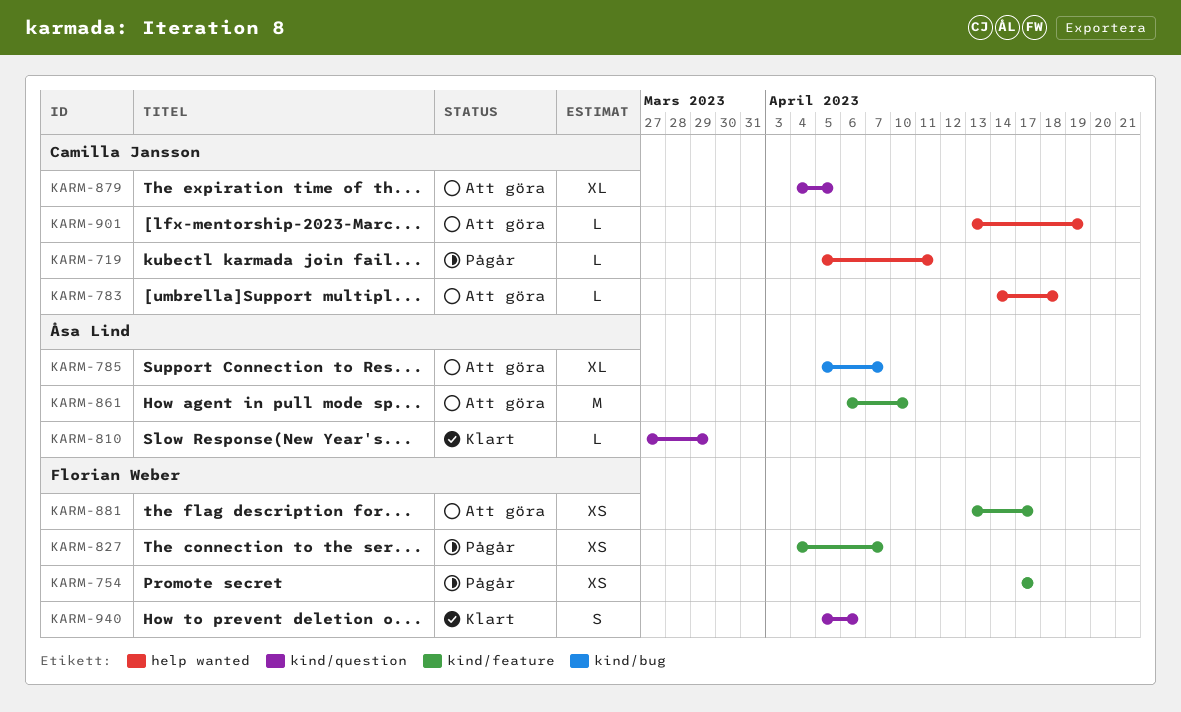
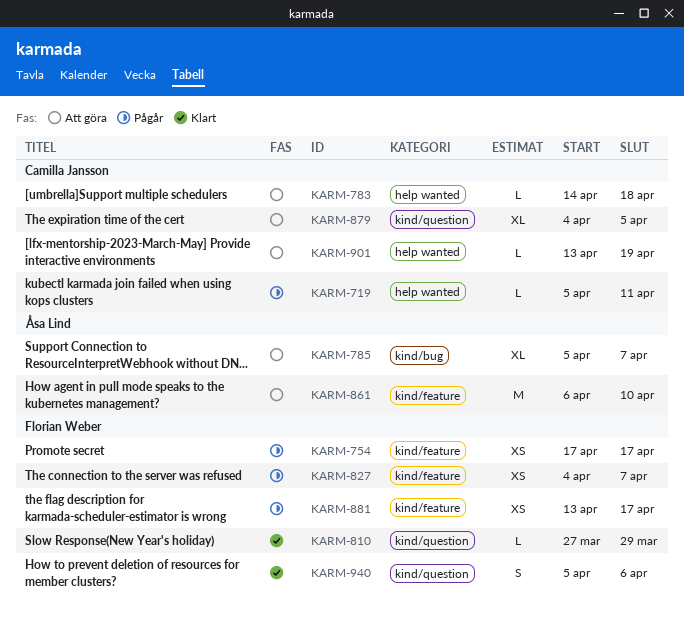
KARM-810, owner: Åsa Lind -> Florian Weber
KARM-881, status: Att göra -> Pågår

